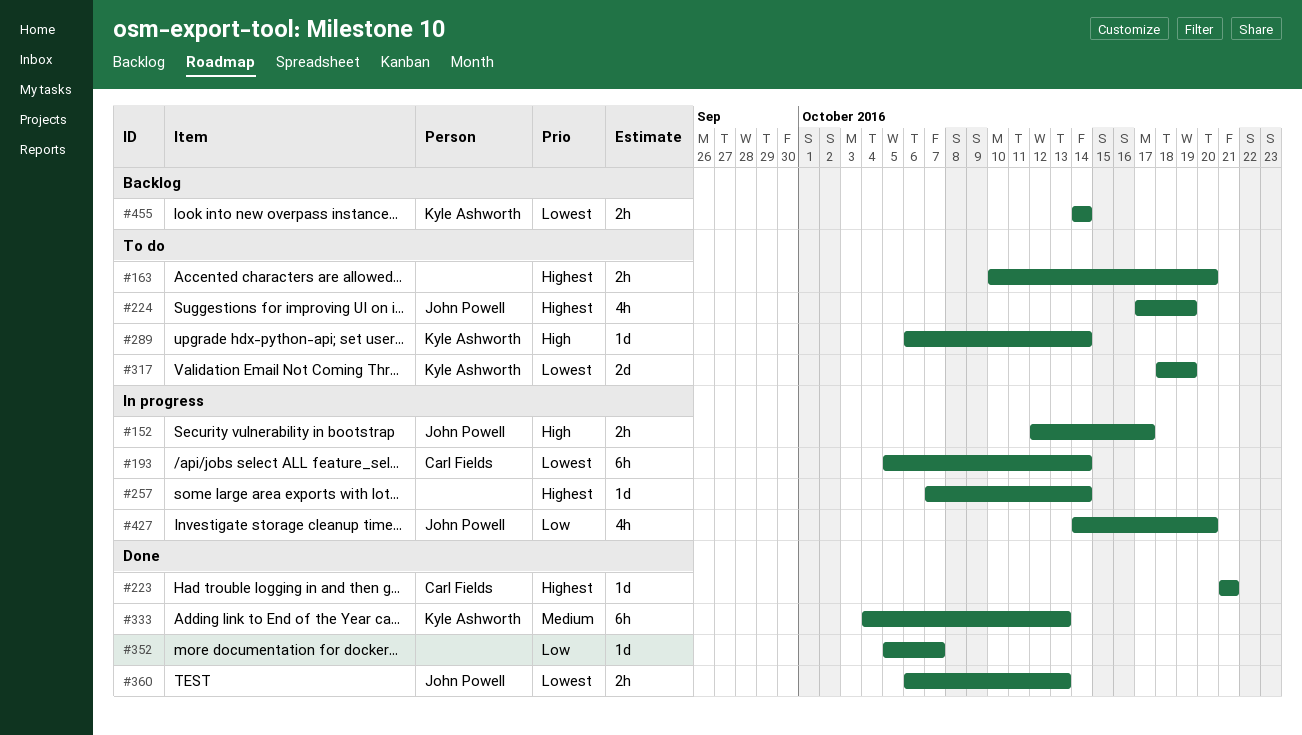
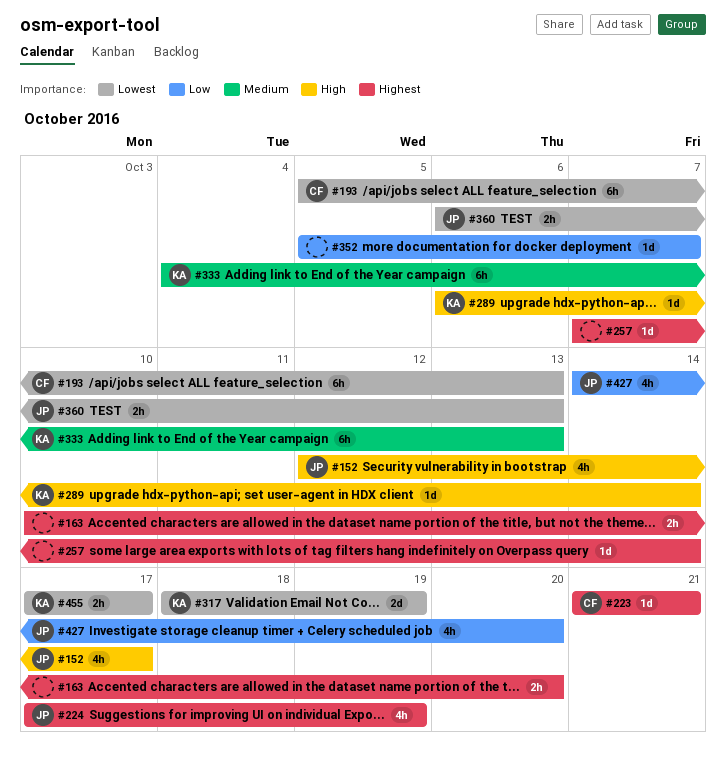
#152, estimate: 2h -> 4h
#193, due: Oct 14 -> Oct 13
#455, start: Oct 14 -> Oct 17
#455, due: Oct 14 -> Oct 17

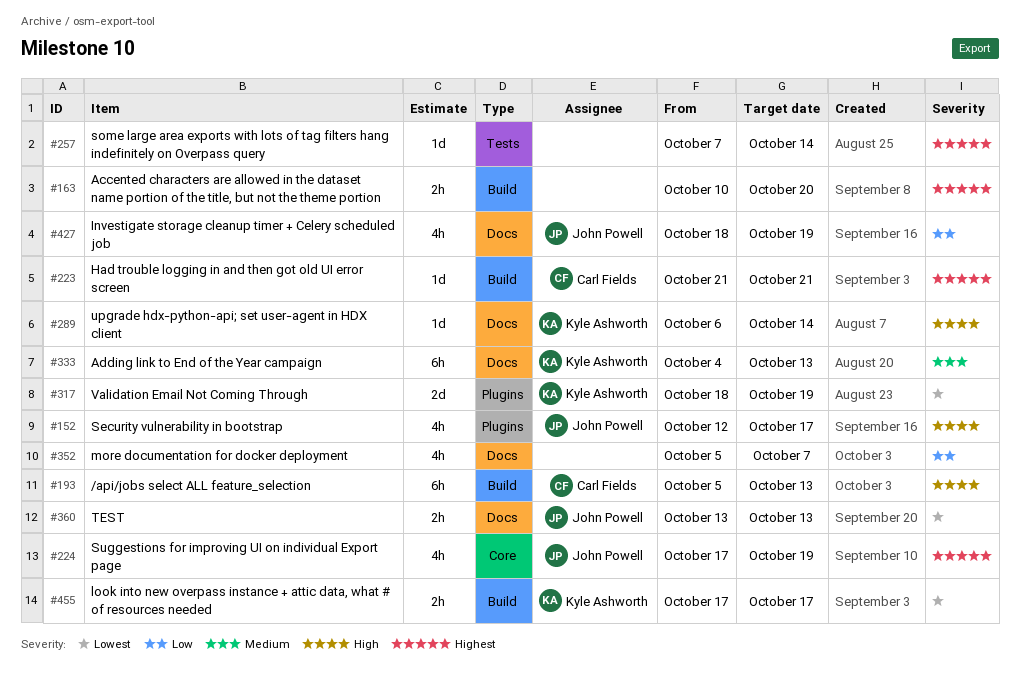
#193, priority: Lowest -> High
#352, estimate: 1d -> 4h
#360, start: Oct 6 -> Oct 13
#427, start: Oct 14 -> Oct 18
#427, due: Oct 20 -> Oct 19

